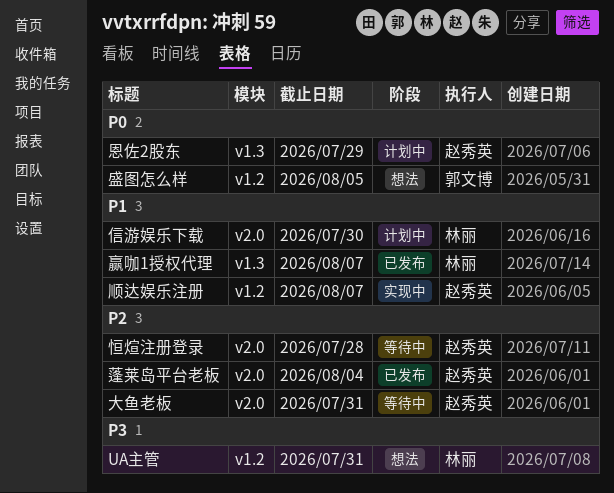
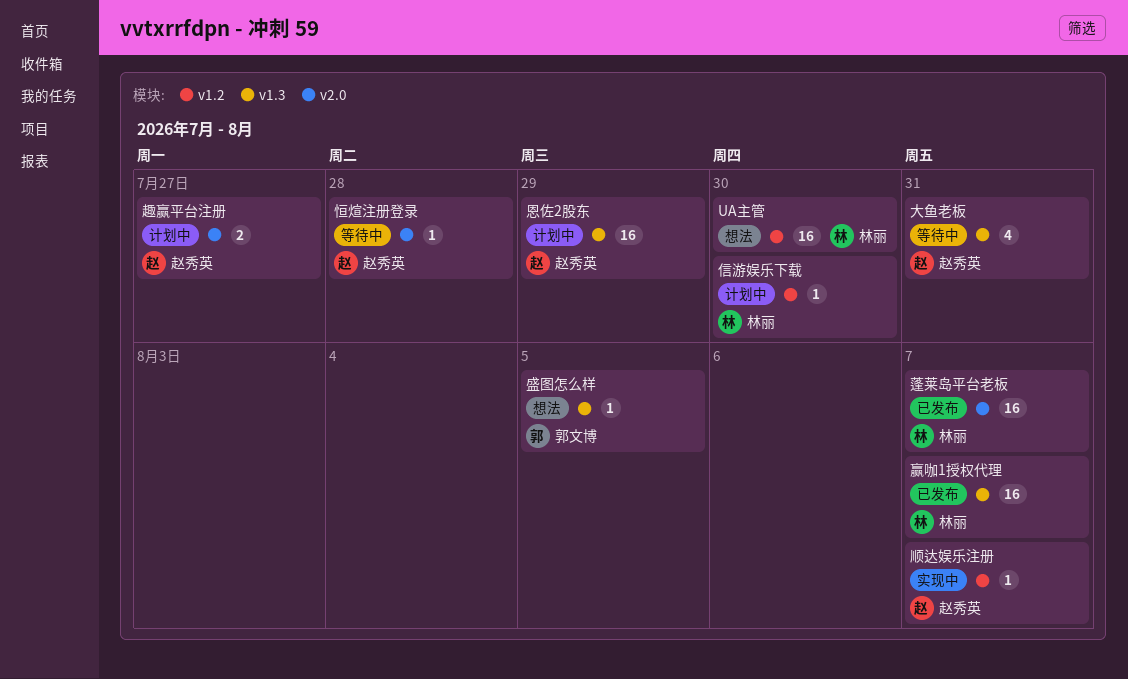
UA主管, due: Jul 31 -> Jul 30
信游娱乐下载, label: v2.0 -> v1.2
大鱼老板, label: v2.0 -> v1.3
盛图怎么样, label: v1.2 -> v1.3
蓬莱岛平台老板, owner: 赵秀英 -> 林丽
蓬莱岛平台老板, due: Aug 4 -> Aug 7
趣赢平台注册: none -> present

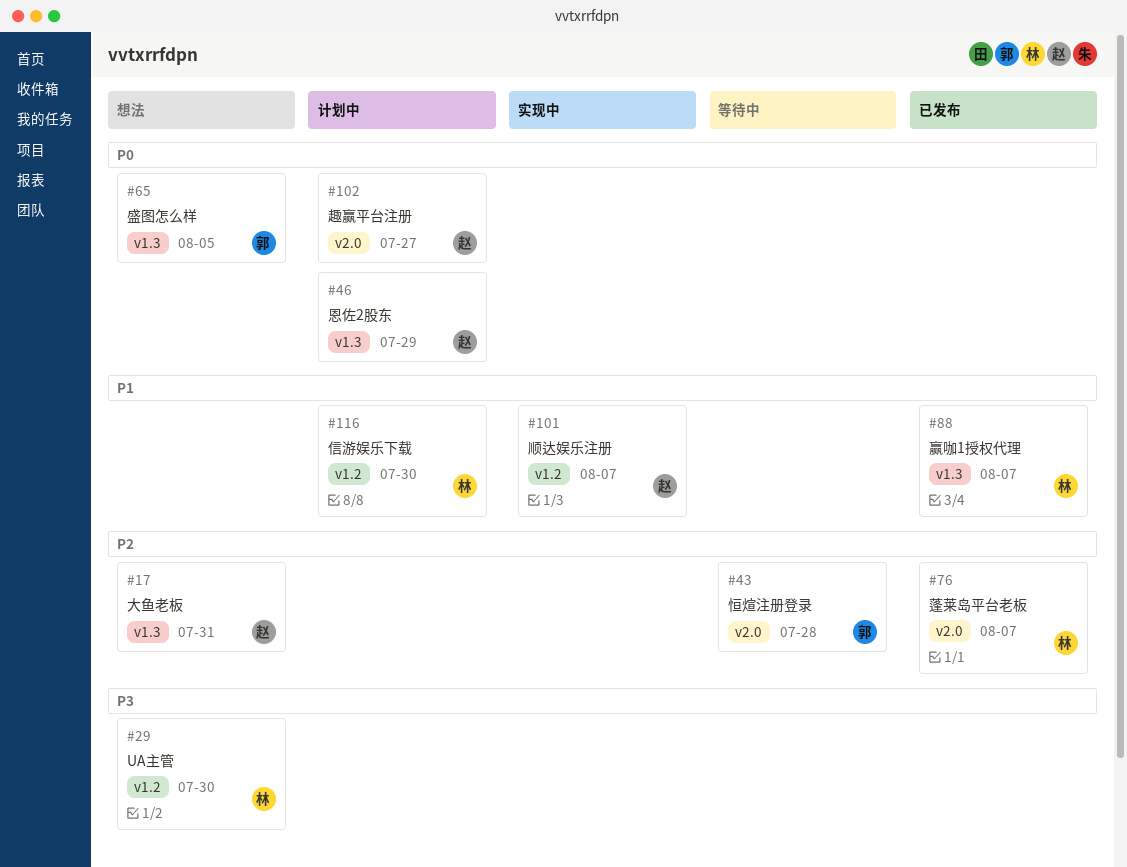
大鱼老板, status: 等待中 -> 想法
恒煊注册登录, owner: 赵秀英 -> 郭文博

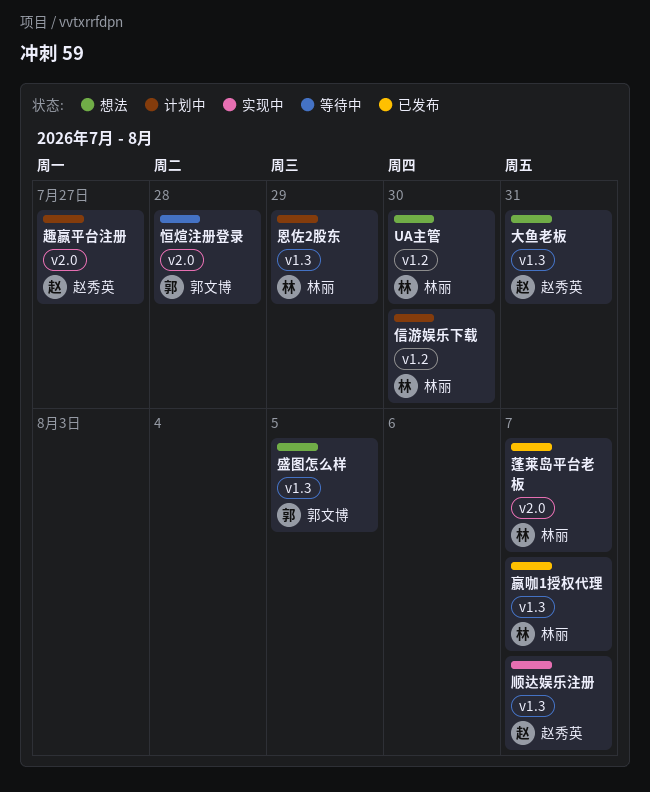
恩佐2股东, owner: 赵秀英 -> 林丽
顺达娱乐注册, label: v1.2 -> v1.3

